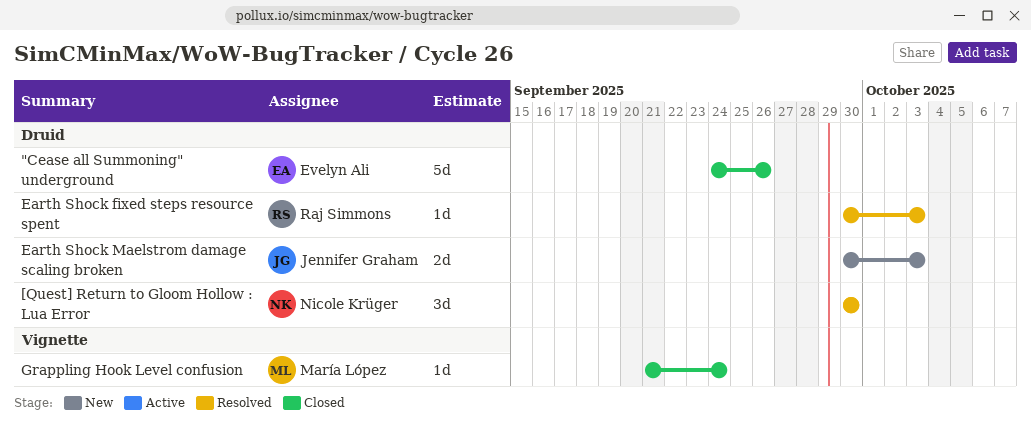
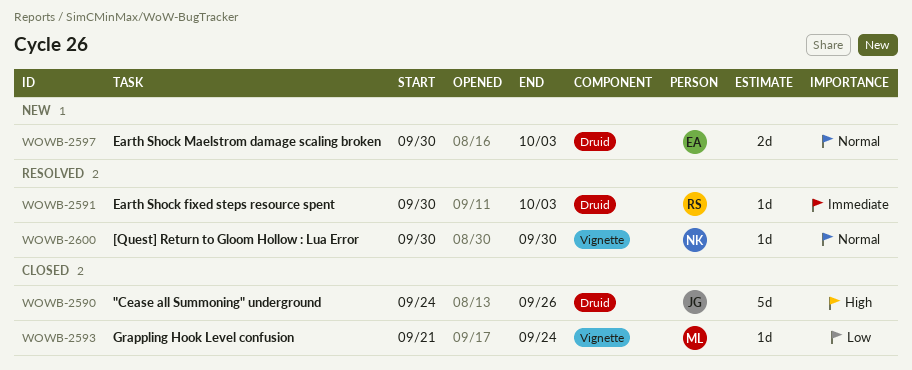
"Cease all Summoning" underground, owner: Evelyn Ali -> Jennifer Graham
[Quest] Return to Gloom Hollow : Lua Error, label: Druid -> Vignette
[Quest] Return to Gloom Hollow : Lua Error, estimate: 3d -> 1d
Earth Shock Maelstrom damage scaling broken, owner: Jennifer Graham -> Evelyn Ali

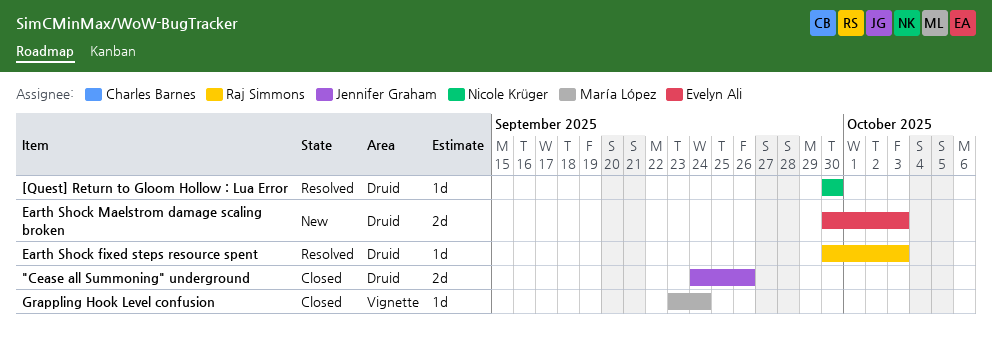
"Cease all Summoning" underground, estimate: 5d -> 2d
[Quest] Return to Gloom Hollow : Lua Error, label: Vignette -> Druid
Grappling Hook Level confusion, start: Sep 21 -> Sep 23

